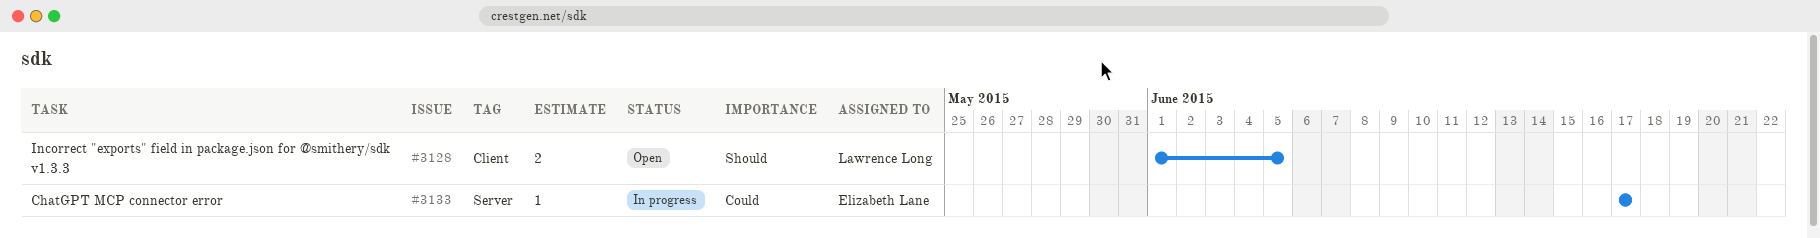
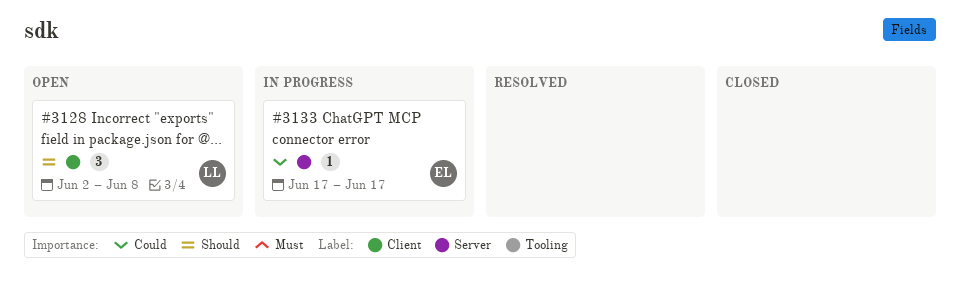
#3128, estimate: 2 -> 3
#3128, start: Jun 1 -> Jun 2
#3128, due: Jun 5 -> Jun 8

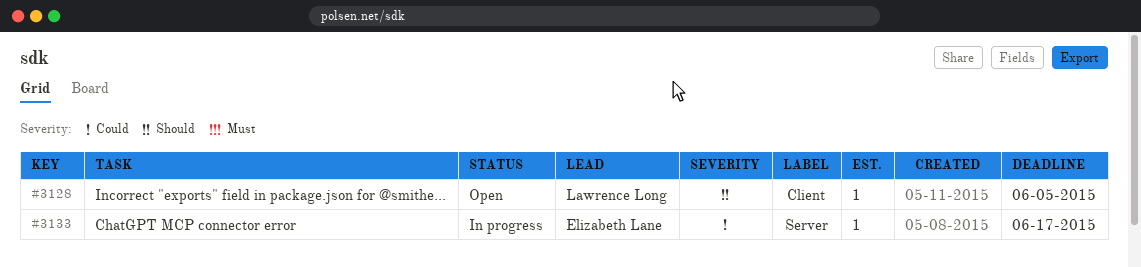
#3128, estimate: 3 -> 1
#3128, due: Jun 8 -> Jun 5

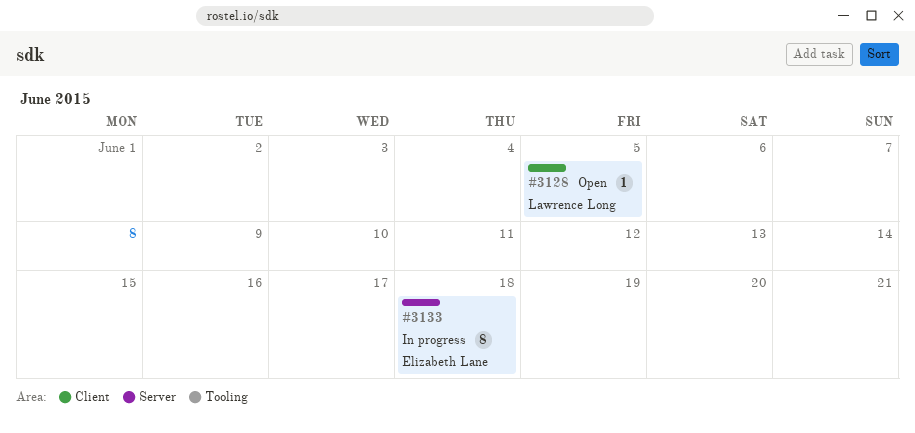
#3133, estimate: 1 -> 8
#3133, due: Jun 17 -> Jun 18

